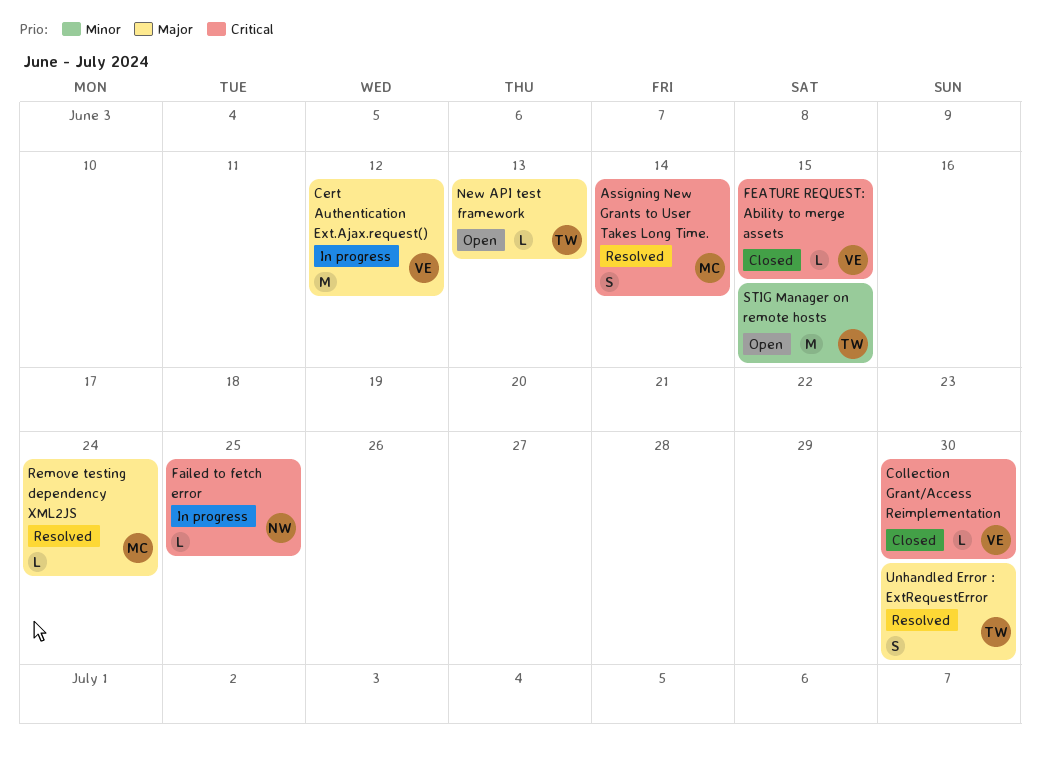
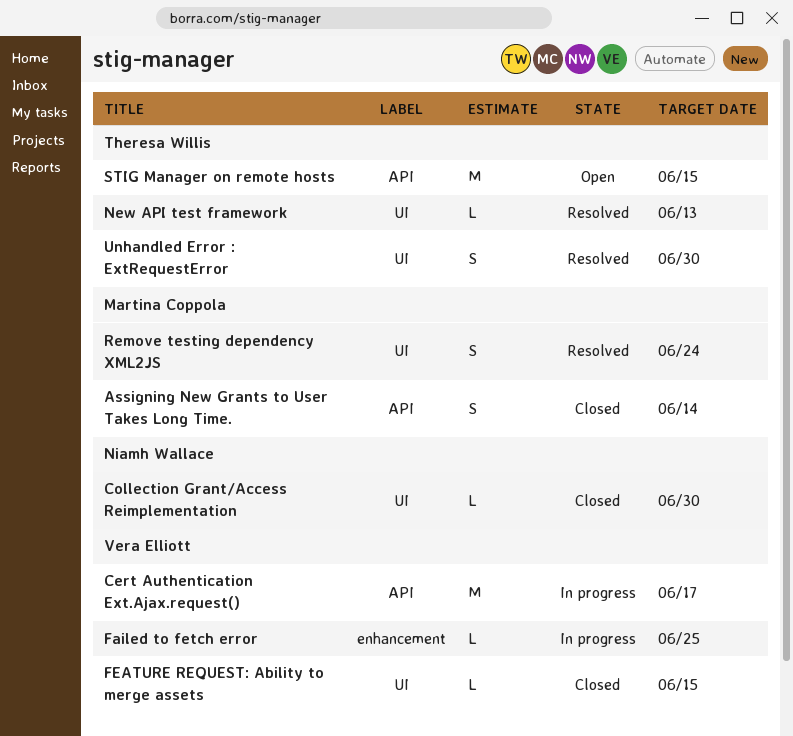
Assigning New Grants to User Takes Long Time., status: Resolved -> Closed
Cert Authentication Ext.Ajax.request(), due: Jun 12 -> Jun 17
Collection Grant/Access Reimplementation, owner: Vera Elliott -> Niamh Wallace
Failed to fetch error, owner: Niamh Wallace -> Vera Elliott
New API test framework, status: Open -> Resolved
Remove testing dependency XML2JS, estimate: L -> S

